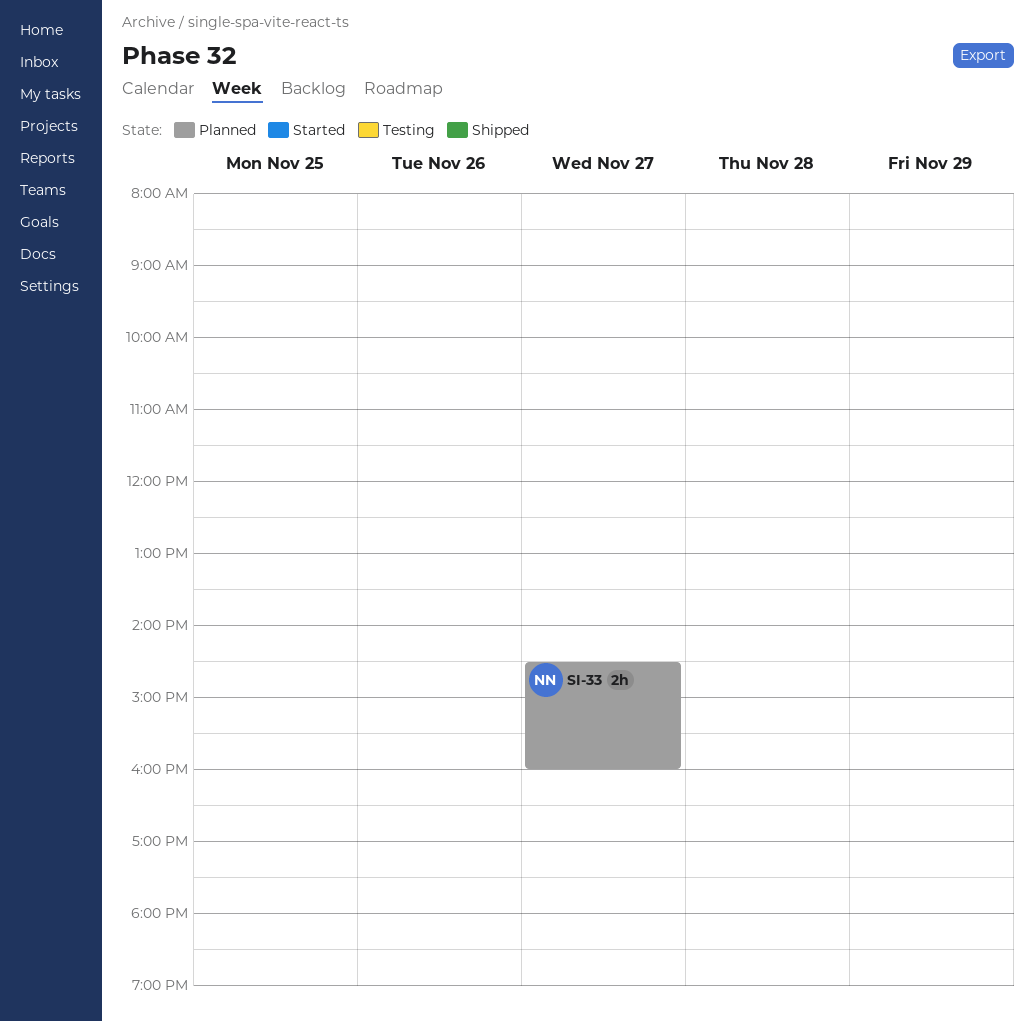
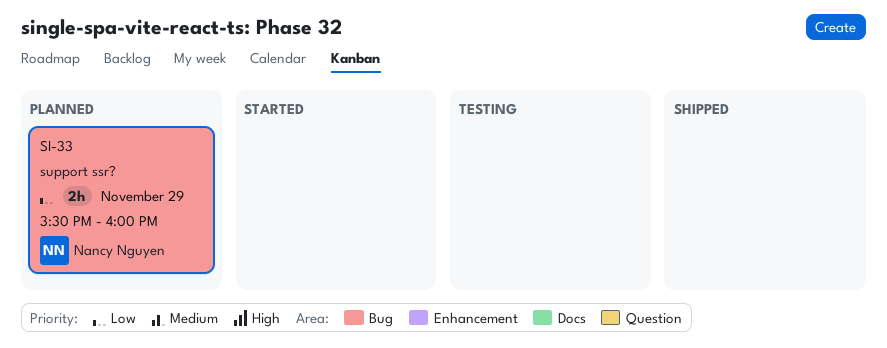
SI-33, day: Nov 27 -> Nov 29
SI-33, begins: 14:30 -> 15:30

